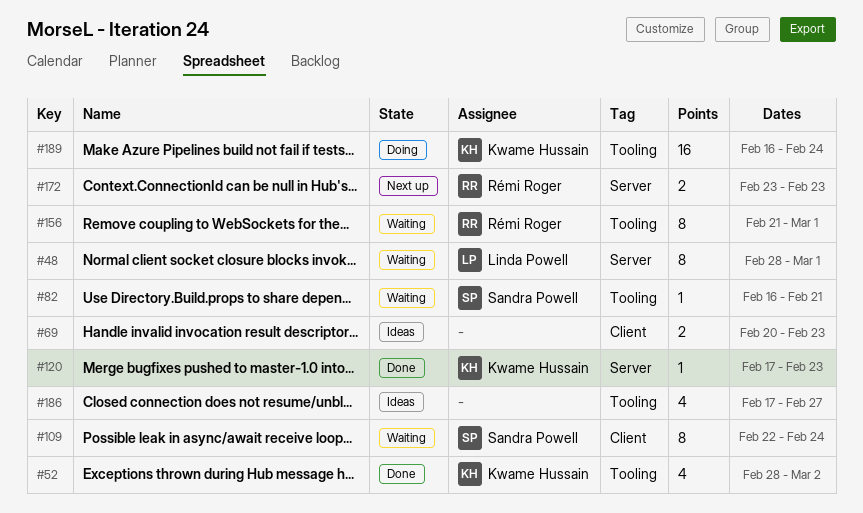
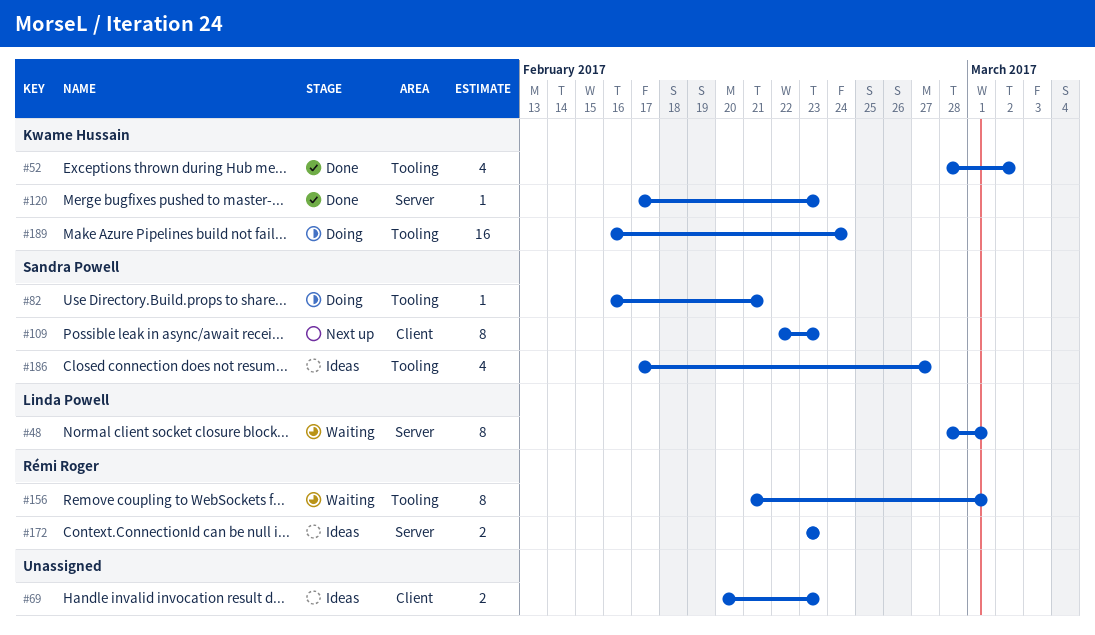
#82, status: Waiting -> Doing
#109, status: Waiting -> Next up
#109, due: Feb 24 -> Feb 23
#172, status: Next up -> Ideas
#186, owner: none -> Sandra Powell

